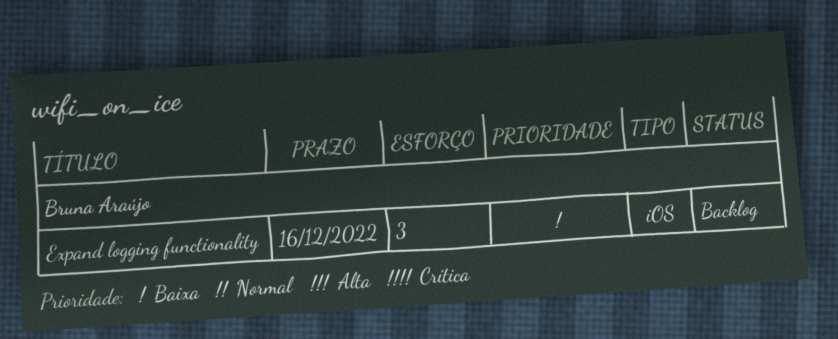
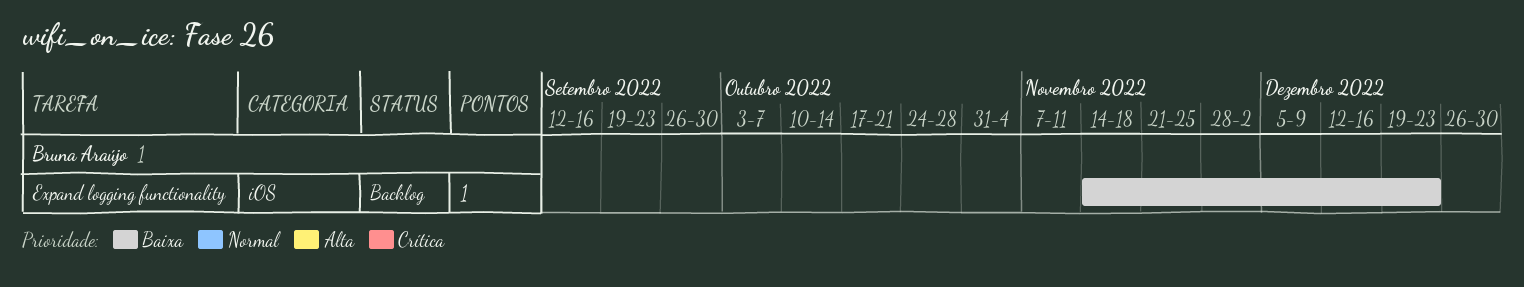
Expand logging functionality, estimate: 3 -> 1
Expand logging functionality, due: Dec 16 -> Dec 23

